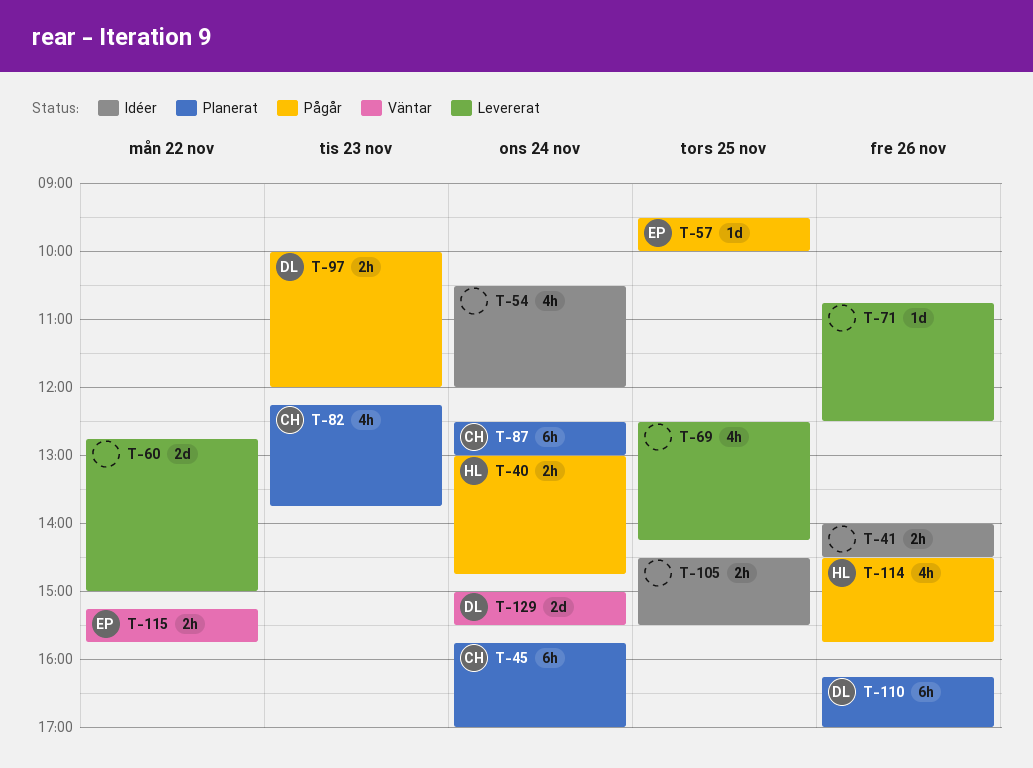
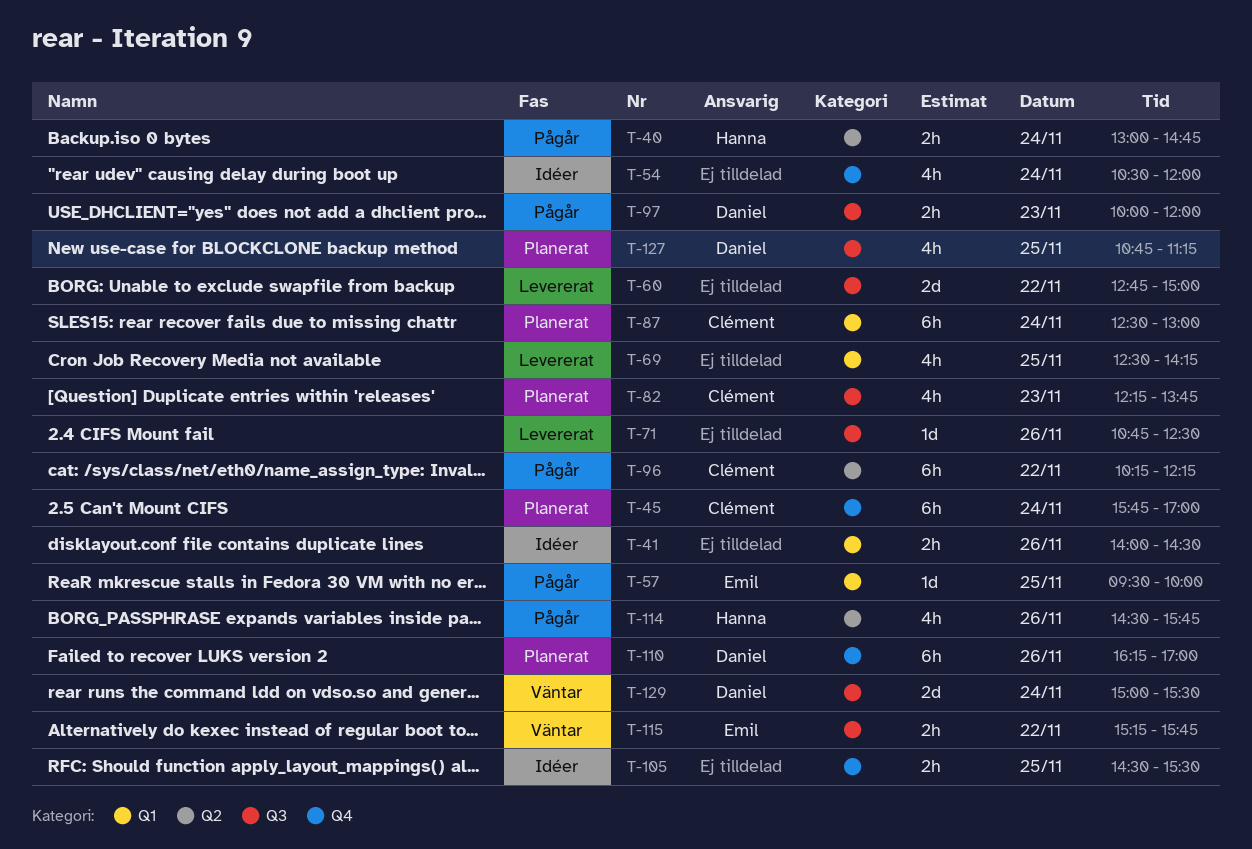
T-96: none -> present
T-127: none -> present

